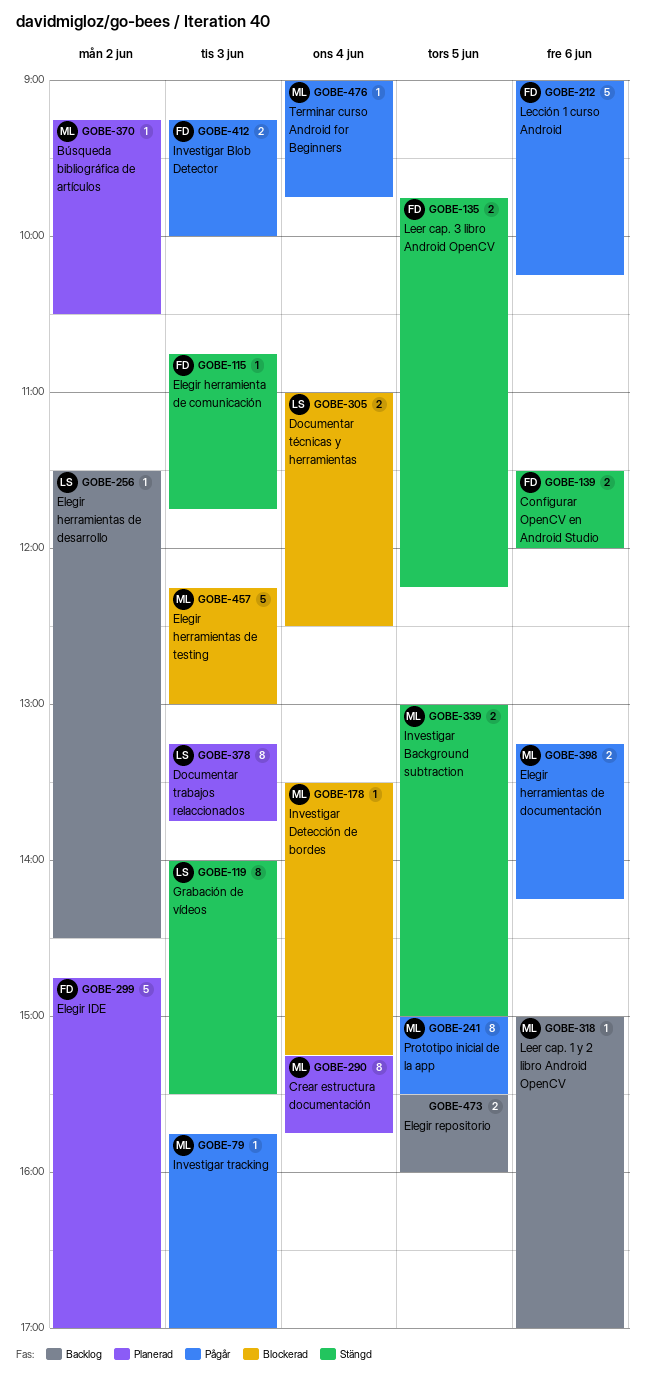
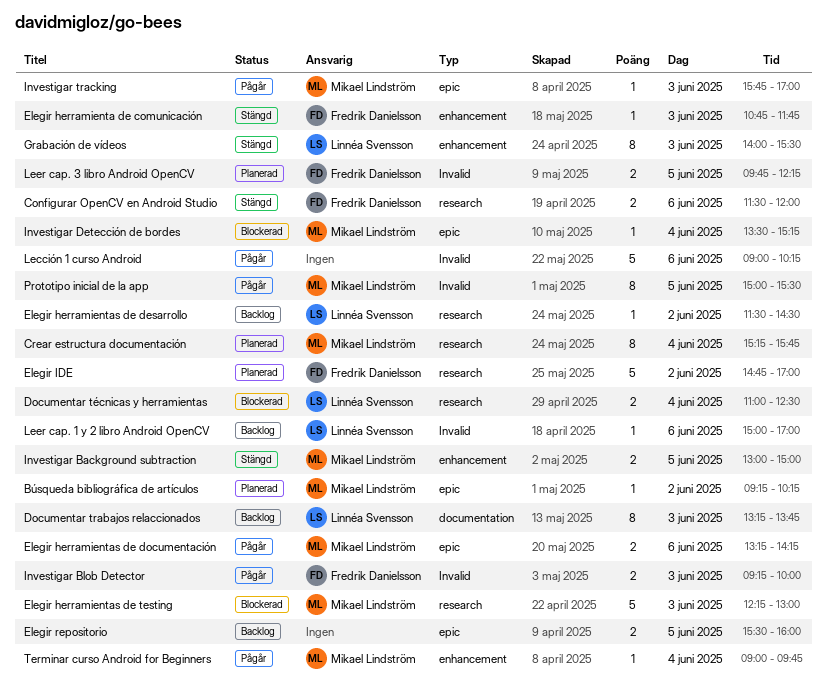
Búsqueda bibliográfica de artículos, ends: 10:30 -> 10:15
Documentar trabajos relaccionados, status: Planerad -> Backlog
Lección 1 curso Android, owner: Fredrik Danielsson -> none
Leer cap. 1 y 2 libro Android OpenCV, owner: Mikael Lindström -> Linnéa Svensson
Leer cap. 3 libro Android OpenCV, status: Stängd -> Planerad

